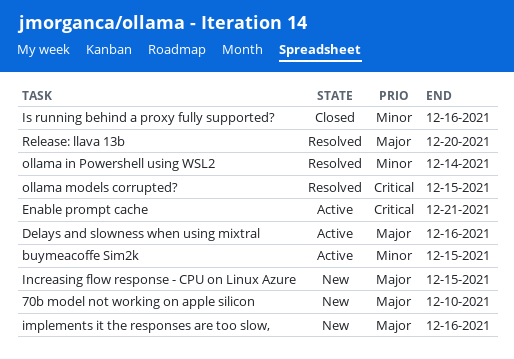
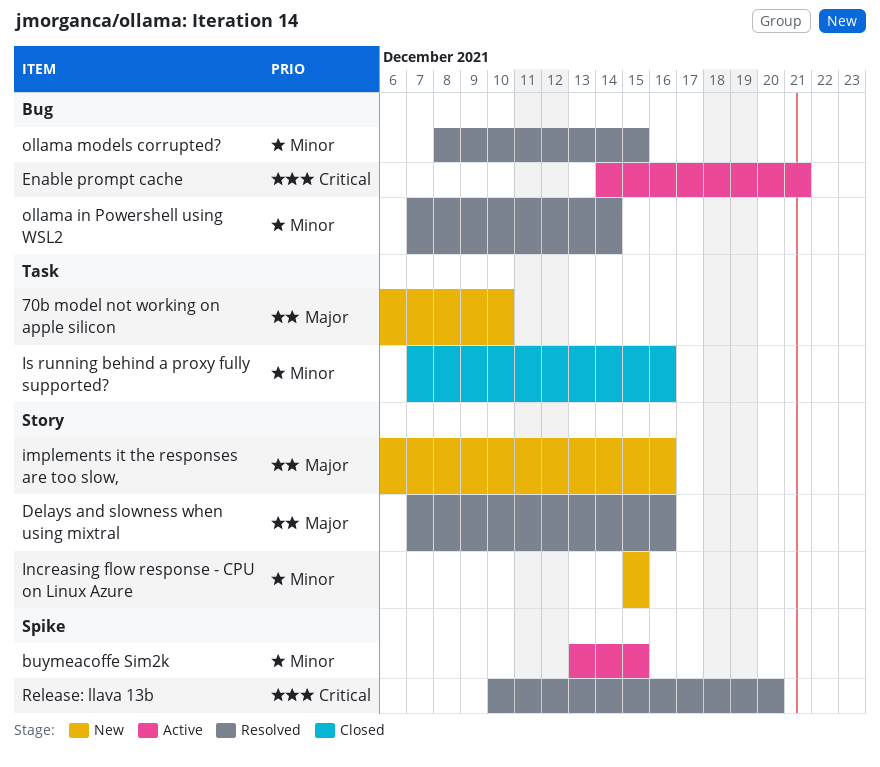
Delays and slowness when using mixtral, status: Active -> Resolved
Increasing flow response - CPU on Linux Azure, priority: Major -> Minor
ollama models corrupted?, priority: Critical -> Minor
Release: llava 13b, priority: Major -> Critical

